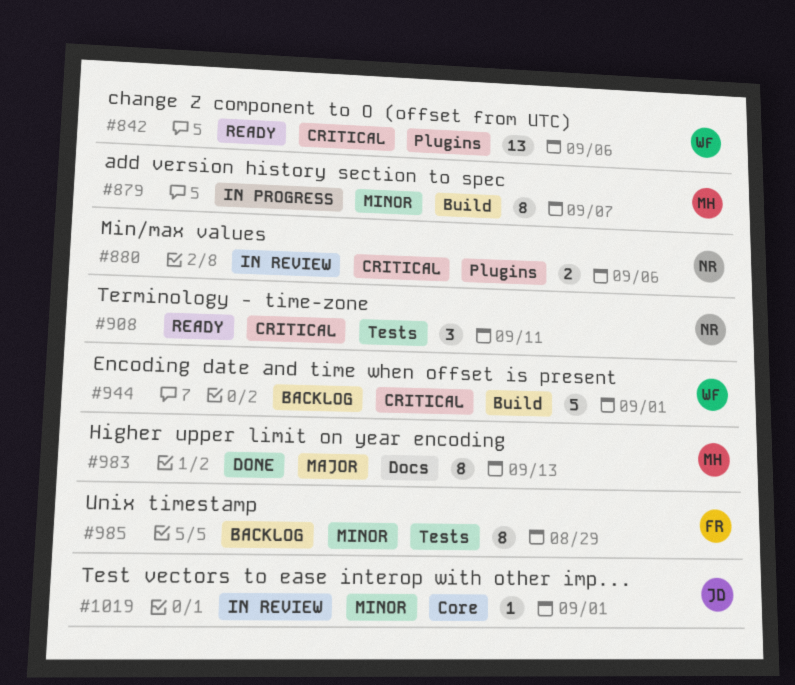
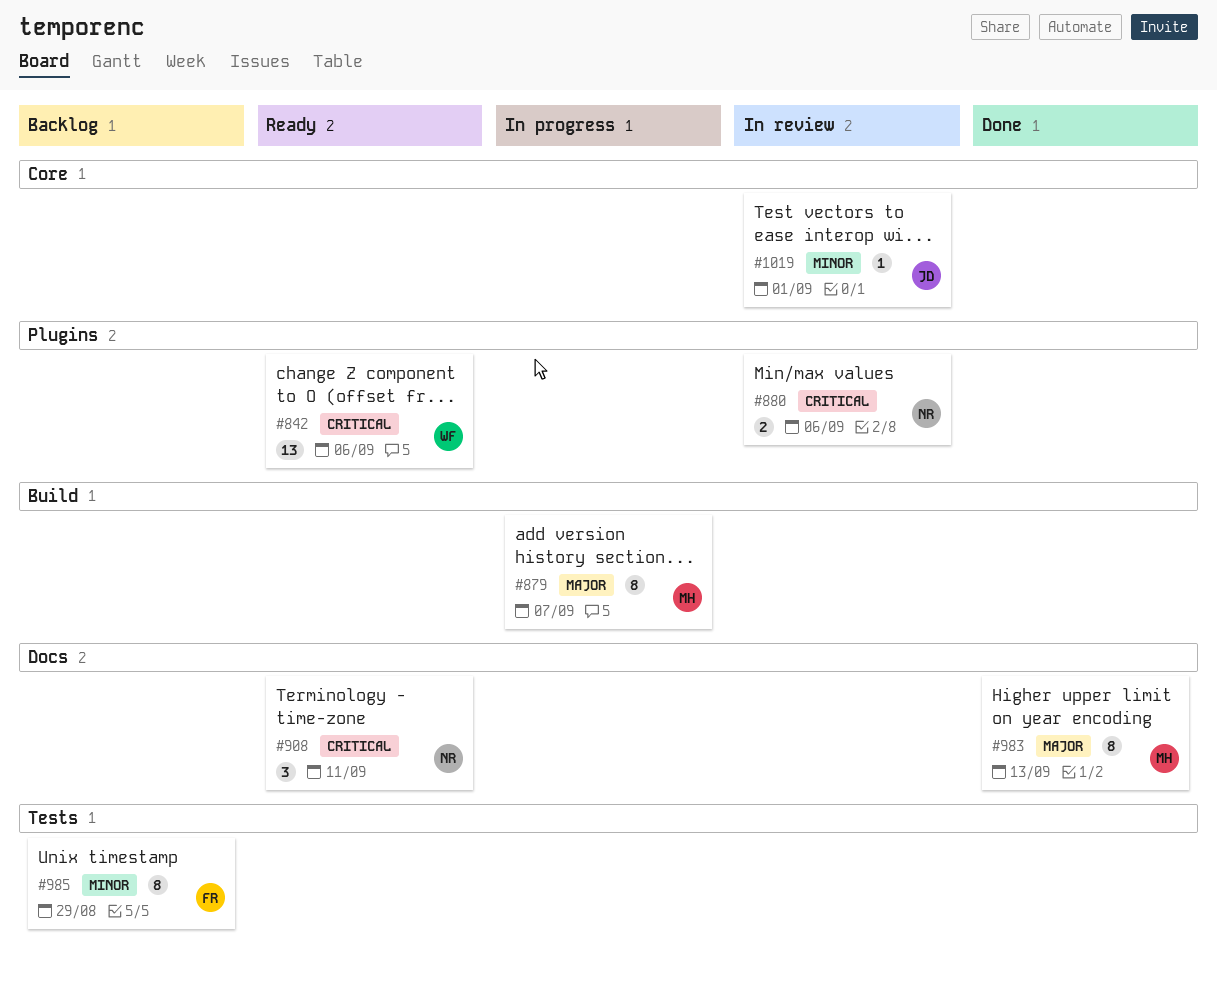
#879, priority: Minor -> Major
#908, label: Tests -> Docs
#944: present -> none

